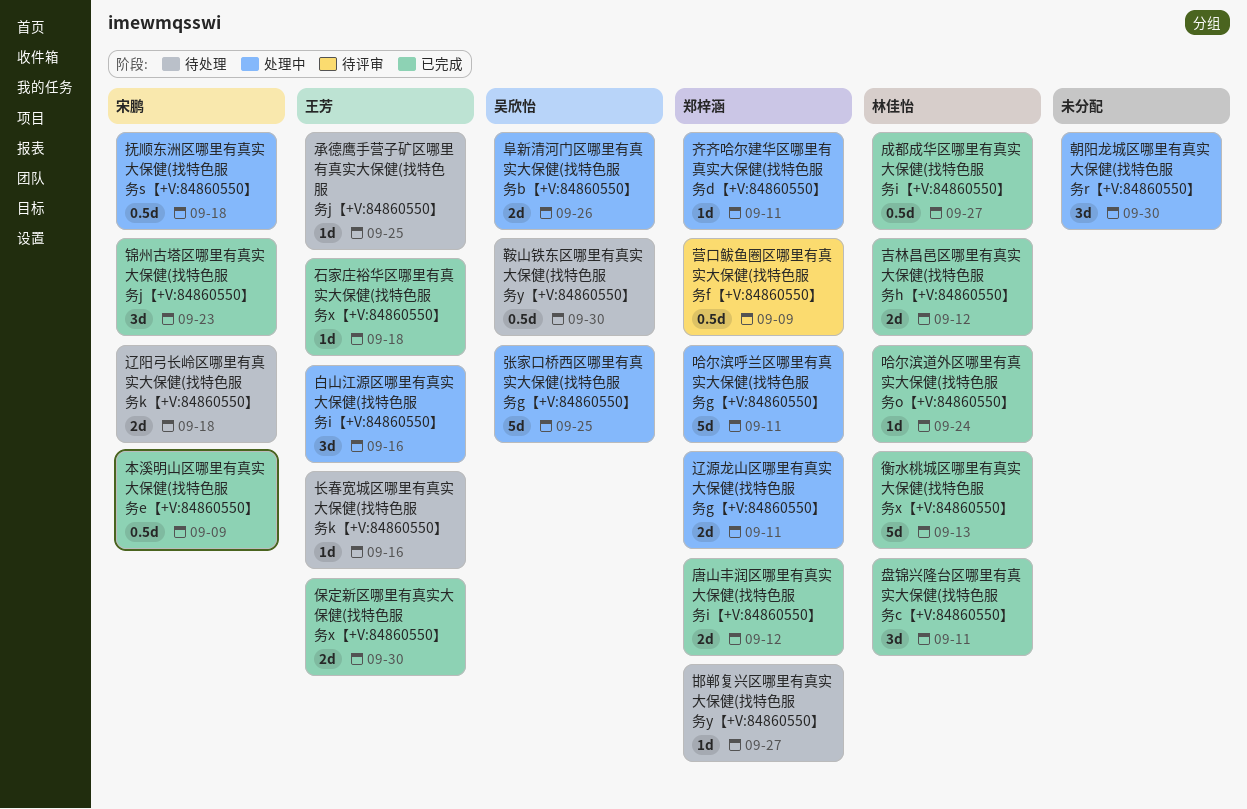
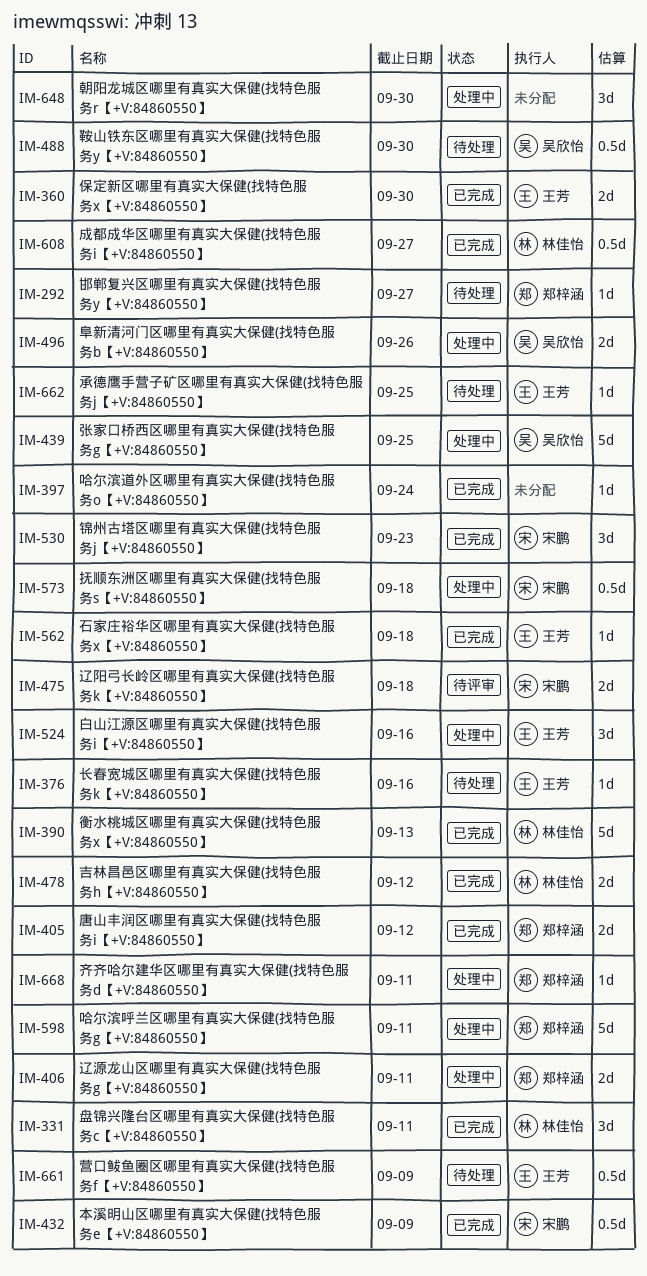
哈尔滨道外区哪里有真实大保健(找特色服务o【+V:84860550】, owner: 林佳怡 -> none
营口鲅鱼圈区哪里有真实大保健(找特色服务f【+V:84860550】, status: 待评审 -> 待处理
营口鲅鱼圈区哪里有真实大保健(找特色服务f【+V:84860550】, owner: 郑梓涵 -> 王芳
辽阳弓长岭区哪里有真实大保健(找特色服务k【+V:84860550】, status: 待处理 -> 待评审

